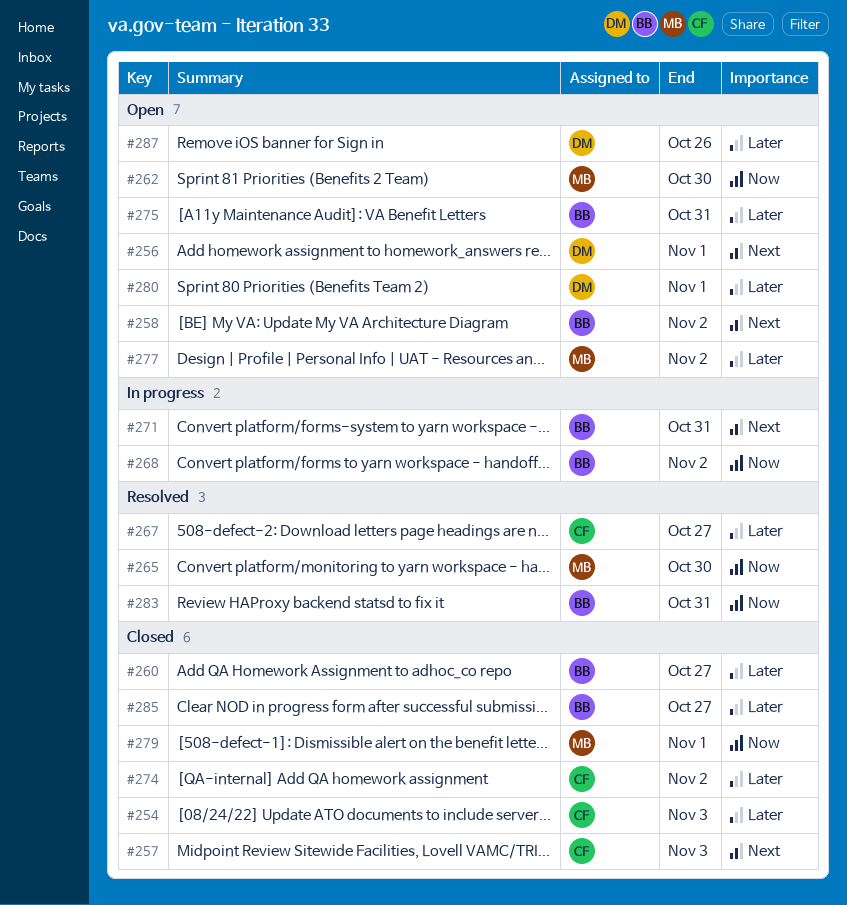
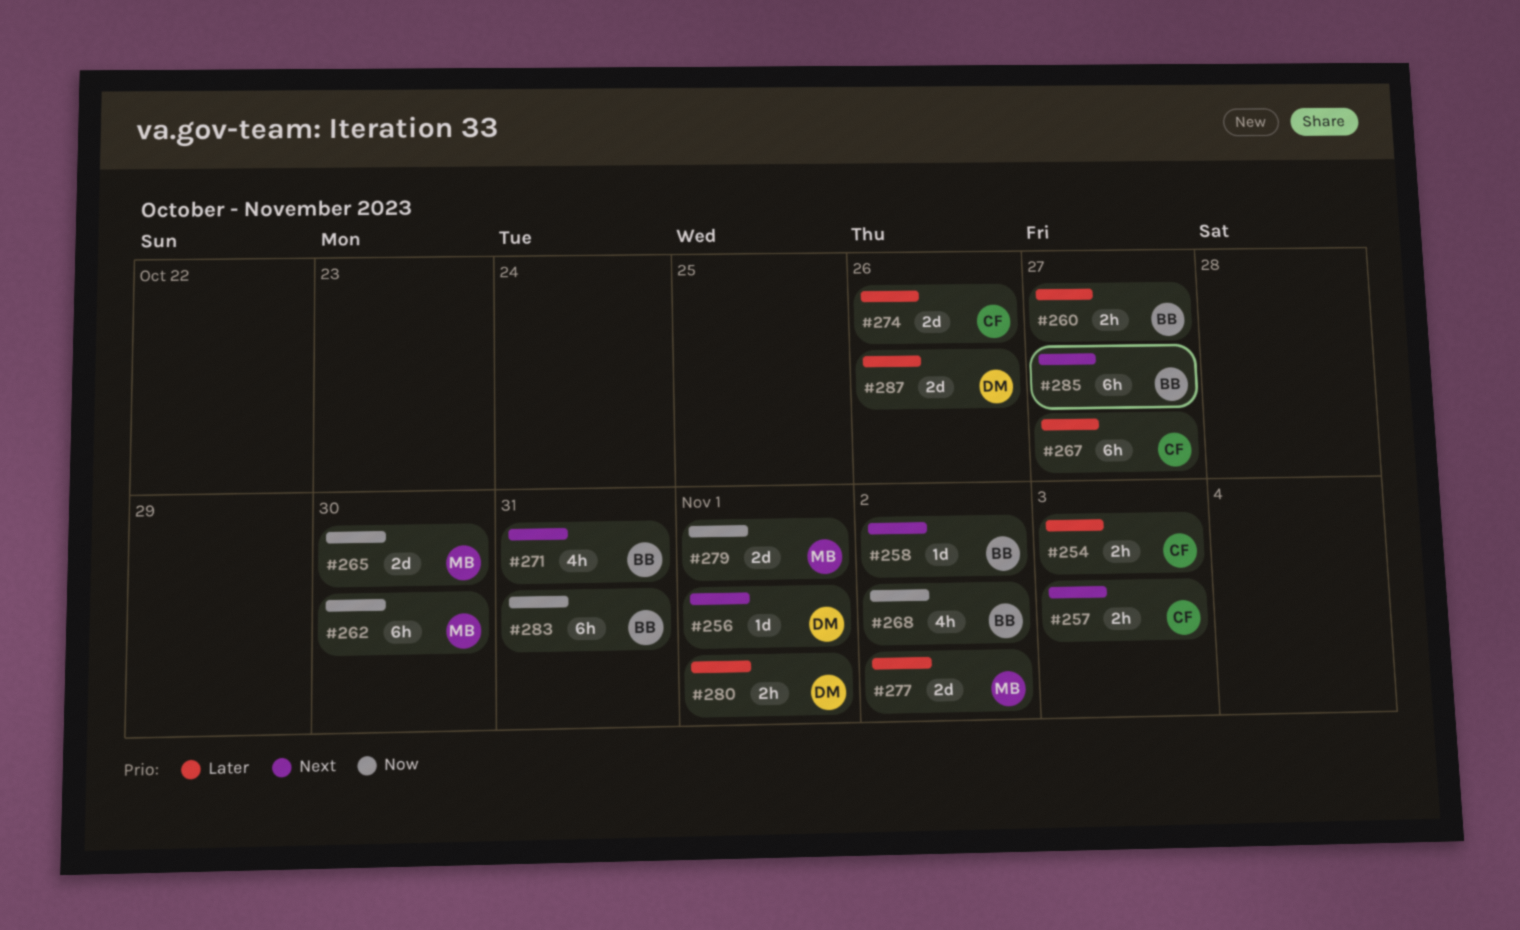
#274, due: Nov 2 -> Oct 26
#275: present -> none
#285, priority: Later -> Next

